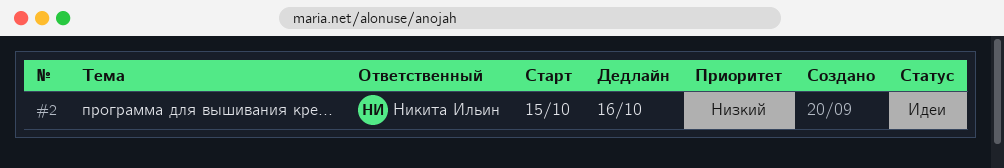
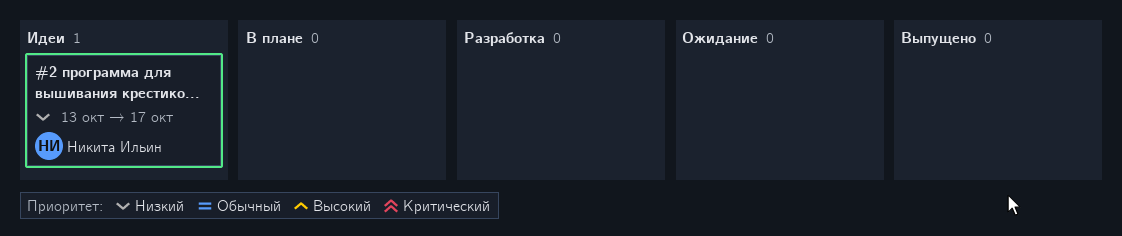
#2, start: Oct 15 -> Oct 13
#2, due: Oct 16 -> Oct 17

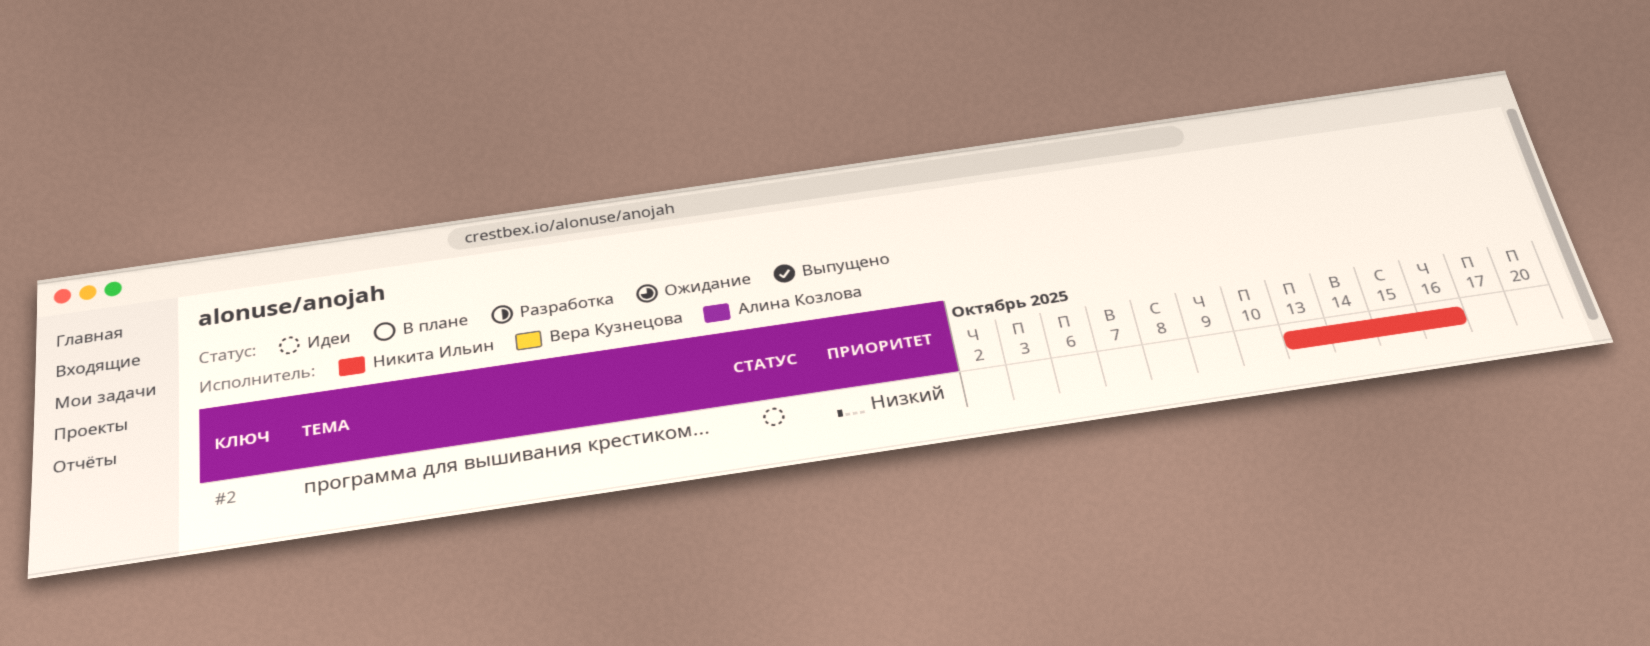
#2, due: Oct 17 -> Oct 16

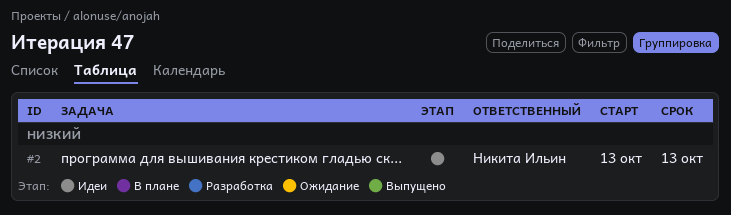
#2, due: Oct 16 -> Oct 13

